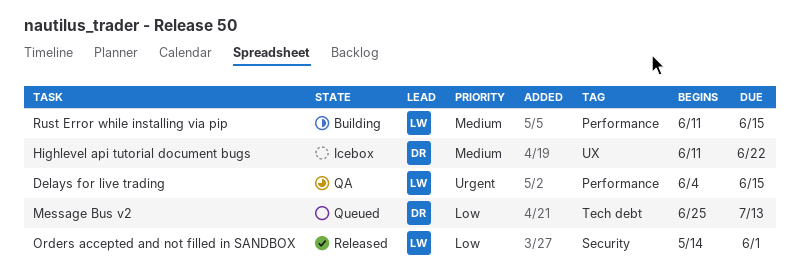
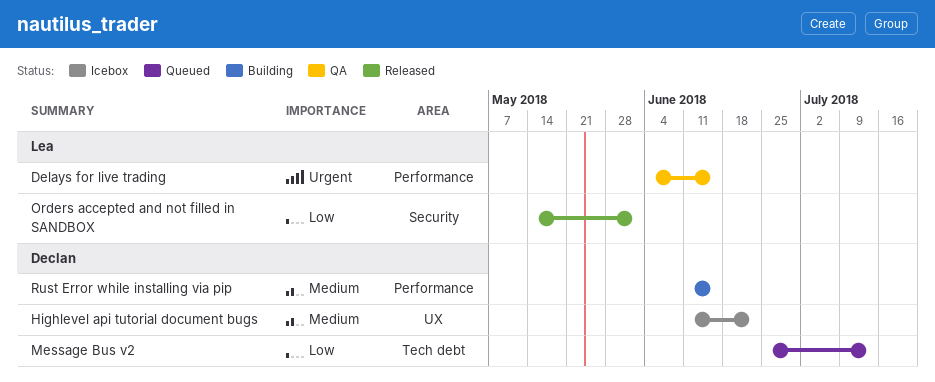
Rust Error while installing via pip, owner: Lea -> Declan

